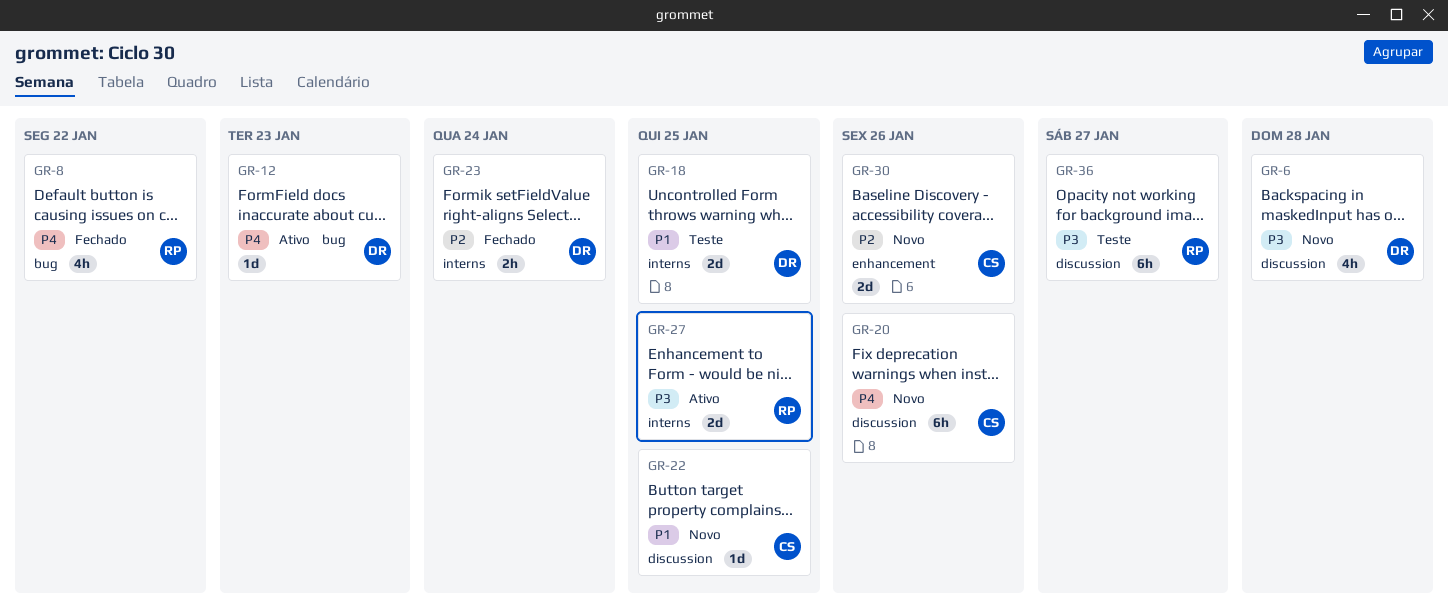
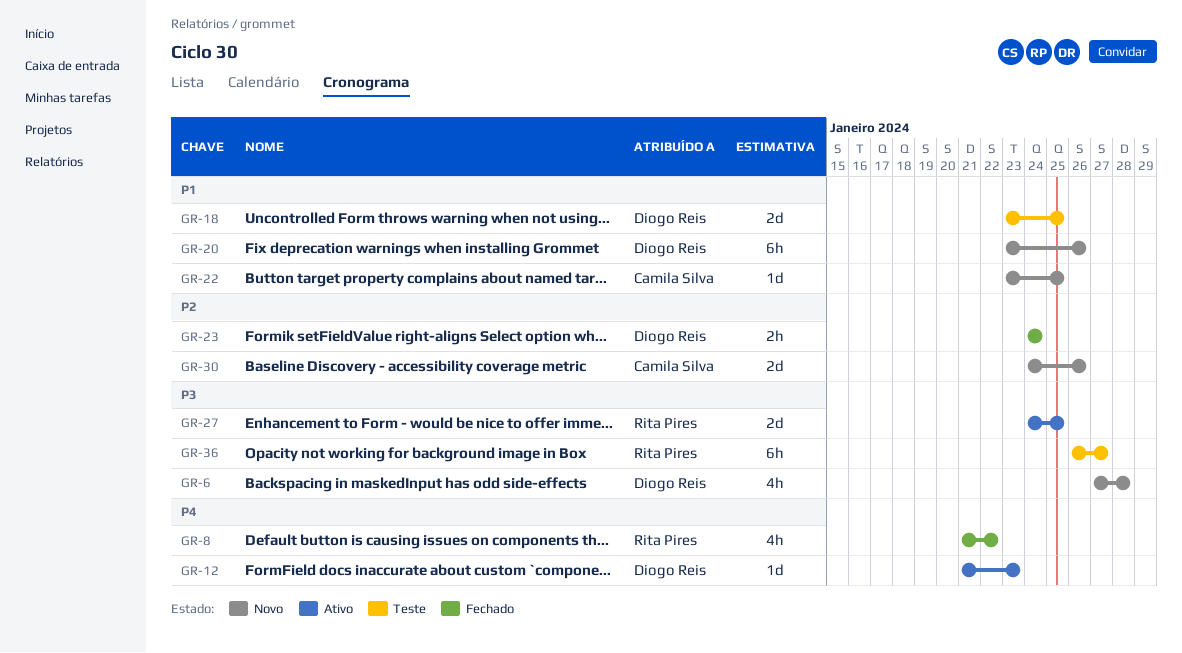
GR-20, owner: Camila Silva -> Diogo Reis
GR-20, priority: P4 -> P1

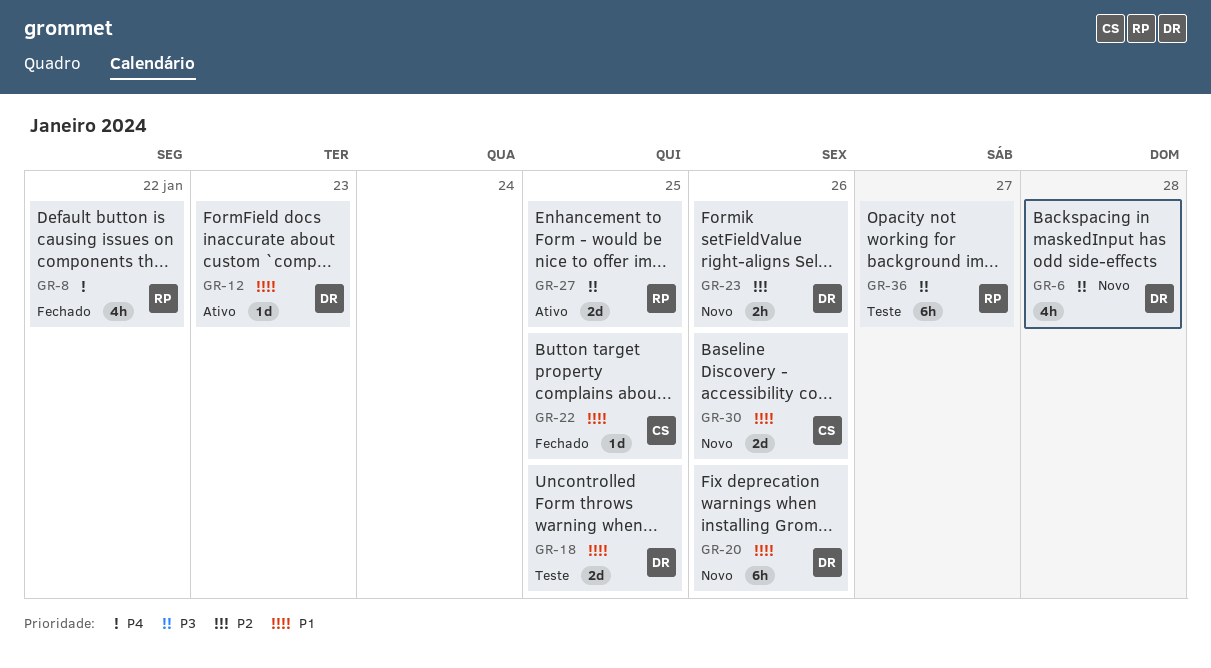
GR-12, priority: P4 -> P1
GR-22, status: Novo -> Fechado
GR-23, status: Fechado -> Novo
GR-23, due: Jan 24 -> Jan 26
GR-30, priority: P2 -> P1

